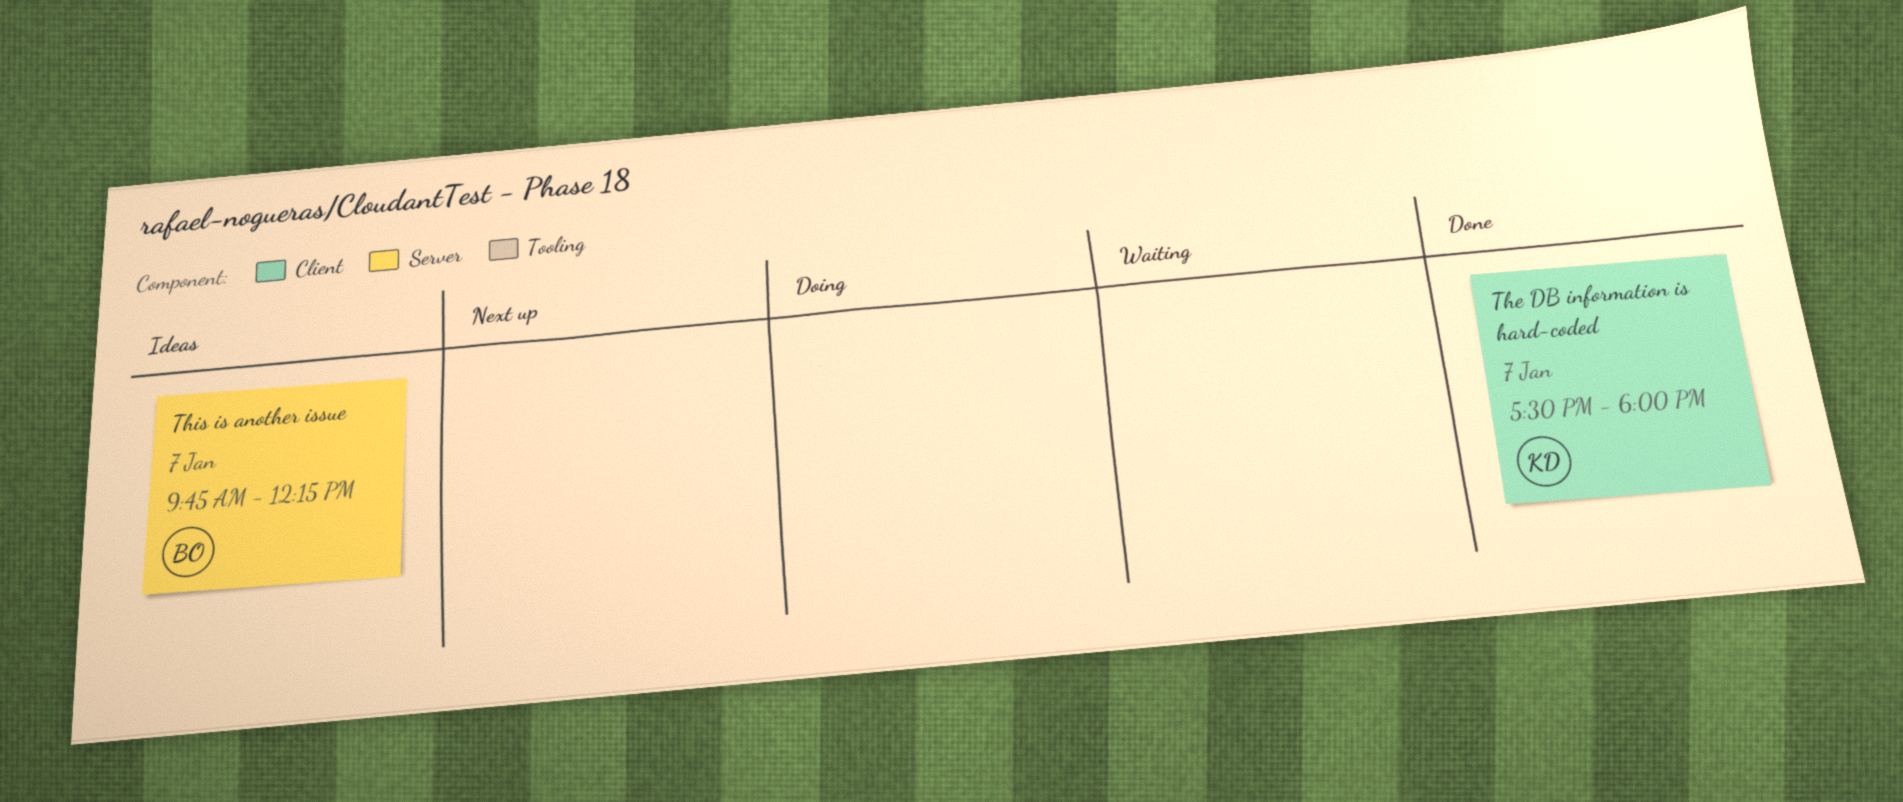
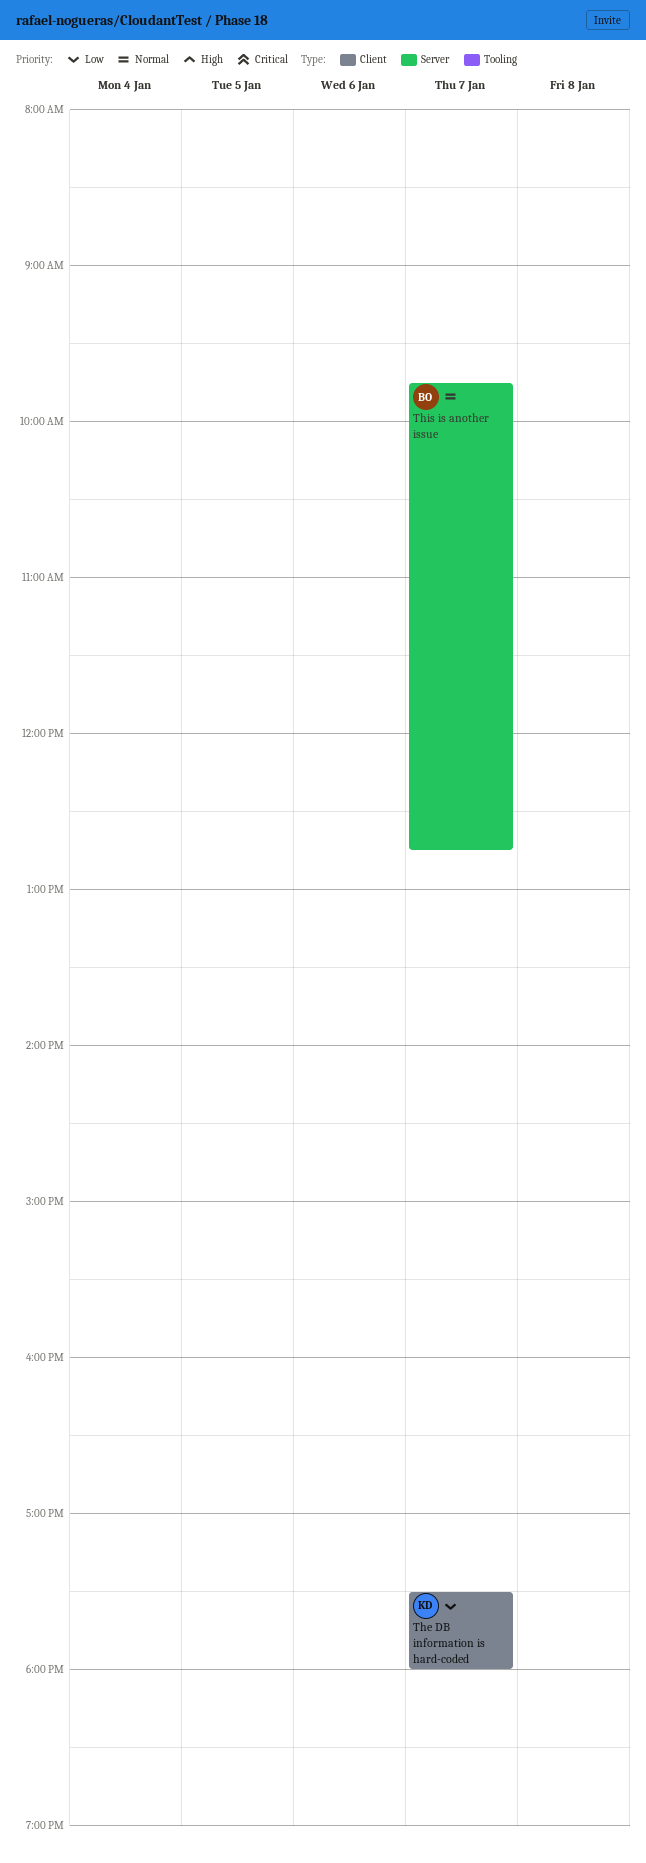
This is another issue, ends: 12:15 -> 12:45

